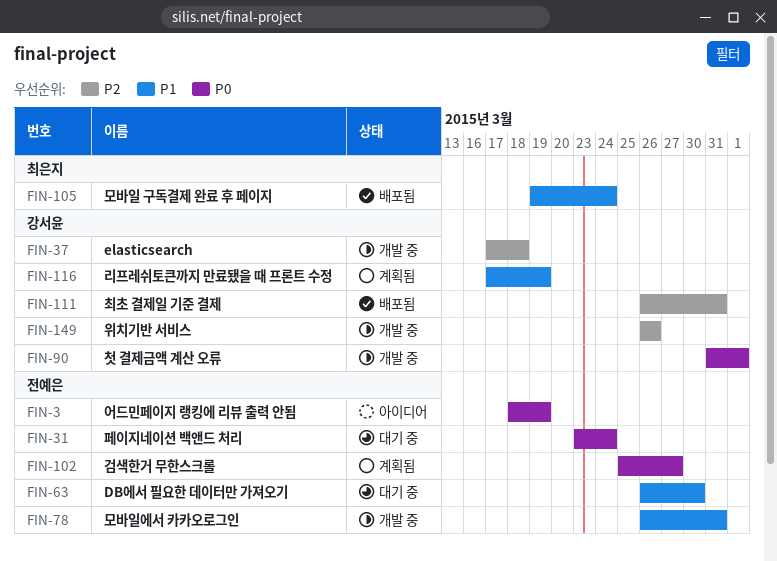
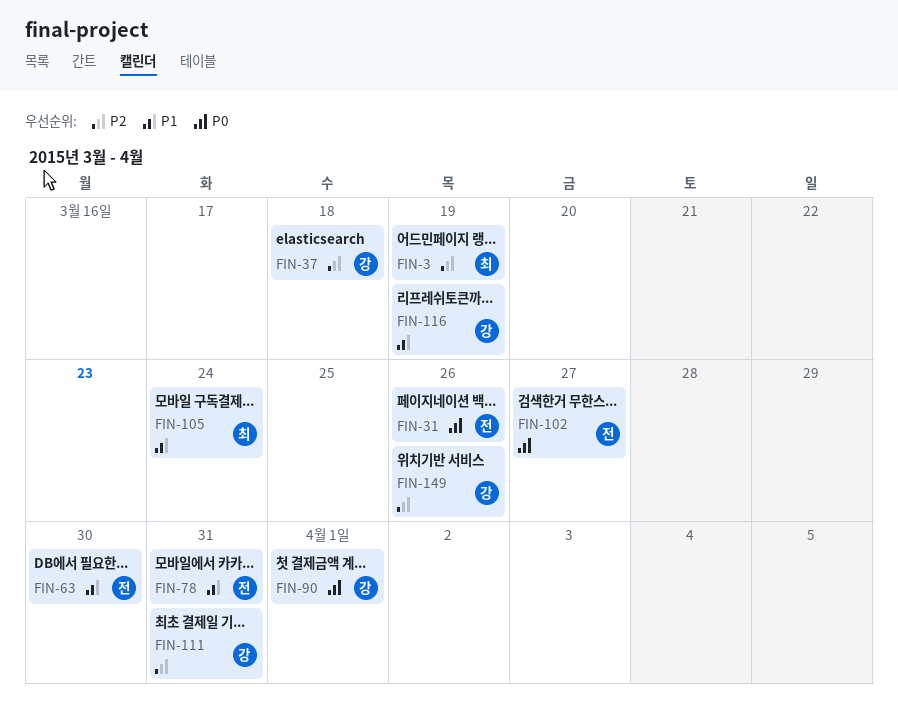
FIN-3, owner: 전예은 -> 최은지
FIN-3, priority: P0 -> P2
FIN-31, due: Mar 24 -> Mar 26

